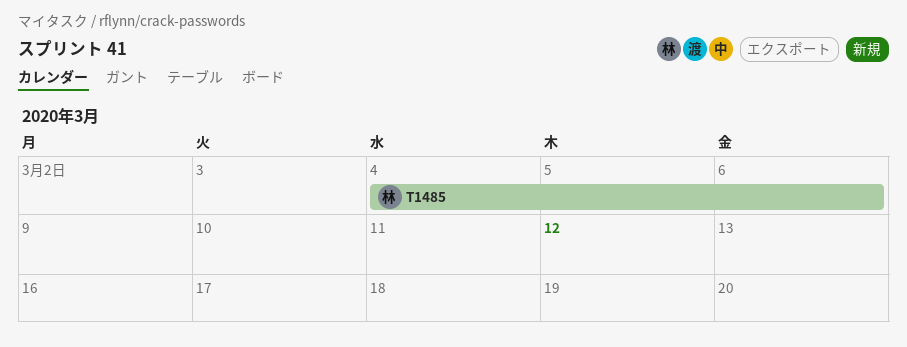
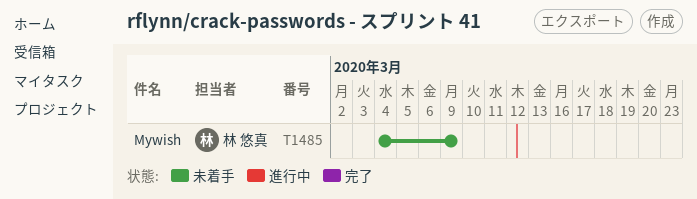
T1485, due: Mar 6 -> Mar 9

